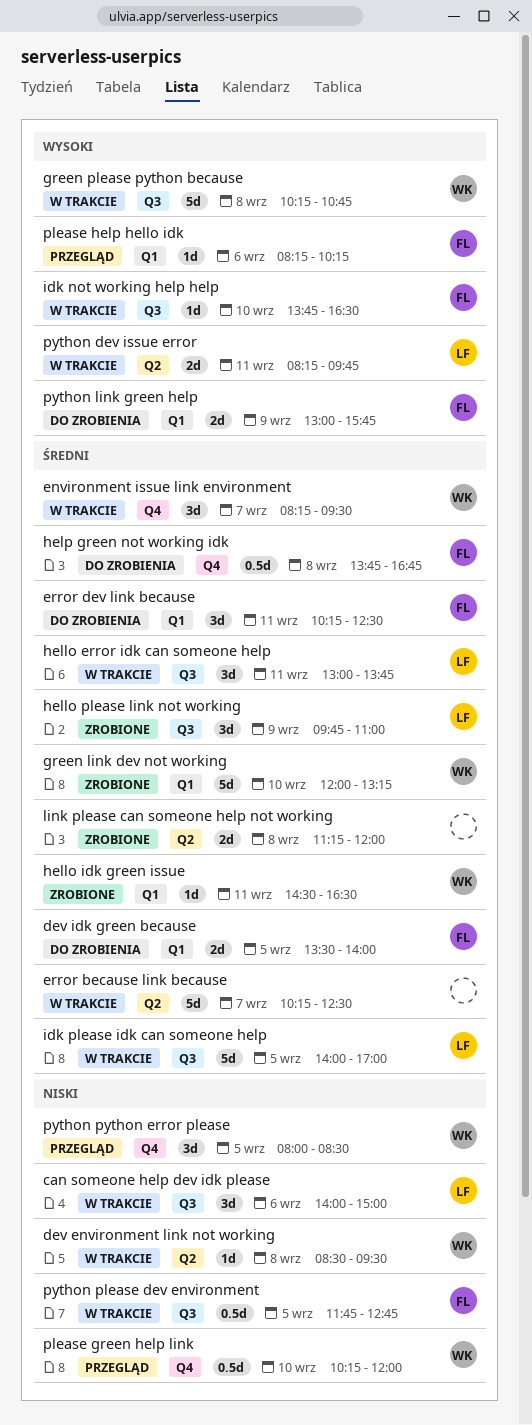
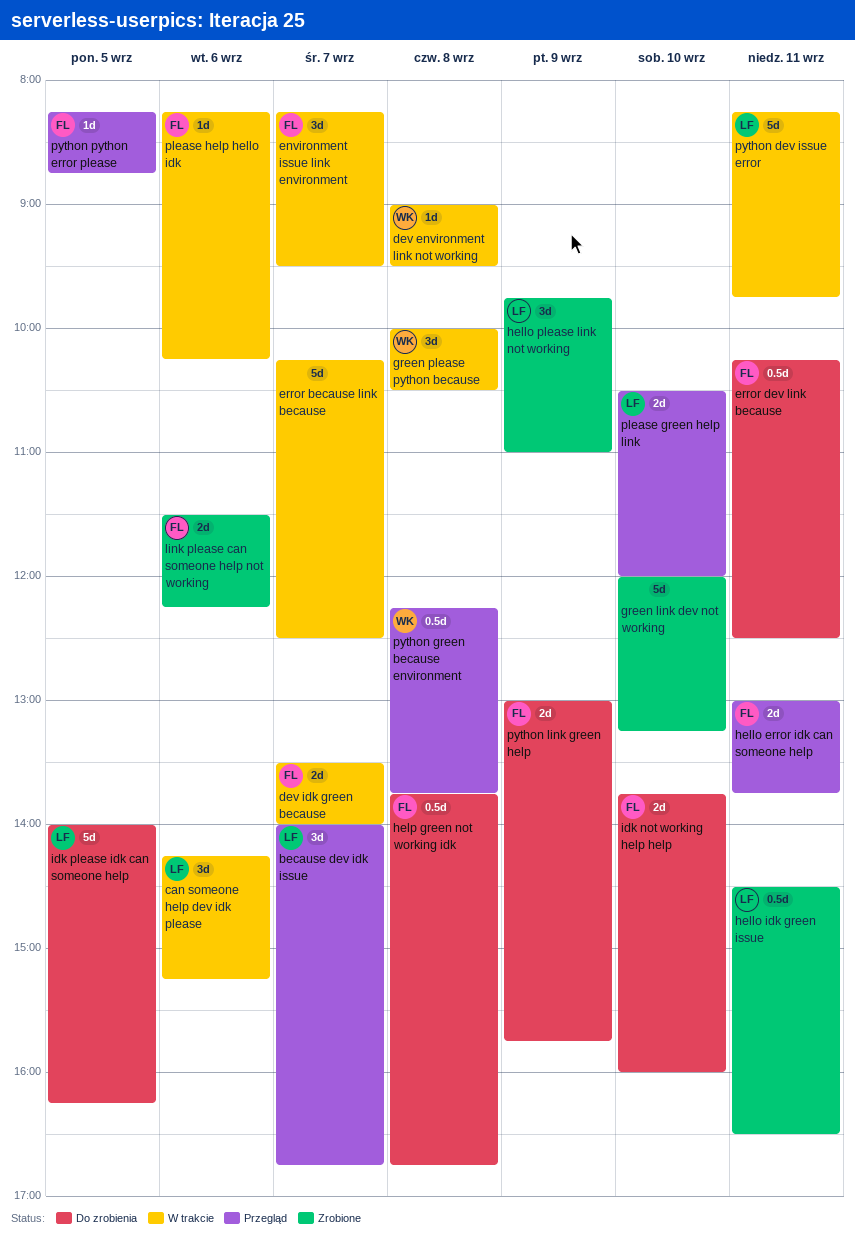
because dev idk issue: none -> present
can someone help dev idk please, begins: 14:00 -> 14:15
can someone help dev idk please, ends: 15:00 -> 15:15
dev environment link not working, begins: 08:30 -> 09:00
dev idk green because, status: Do zrobienia -> W trakcie
dev idk green because, day: Sep 5 -> Sep 7
environment issue link environment, owner: WK -> FL
error dev link because, estimate: 3d -> 0.5d
green link dev not working, owner: WK -> none
green please python because, estimate: 5d -> 3d
green please python because, begins: 10:15 -> 10:00
green please python because, ends: 10:45 -> 10:30
hello error idk can someone help, status: W trakcie -> Przegląd
hello error idk can someone help, owner: LF -> FL
hello error idk can someone help, estimate: 3d -> 2d
hello idk green issue, owner: WK -> LF
hello idk green issue, estimate: 1d -> 0.5d
idk not working help help, status: W trakcie -> Do zrobienia
idk not working help help, estimate: 1d -> 2d
idk not working help help, ends: 16:30 -> 16:00
idk please idk can someone help, status: W trakcie -> Do zrobienia
idk please idk can someone help, ends: 17:00 -> 16:15
link please can someone help not working, owner: none -> FL
link please can someone help not working, day: Sep 8 -> Sep 6
link please can someone help not working, begins: 11:15 -> 11:30
link please can someone help not working, ends: 12:00 -> 12:15
please green help link, owner: WK -> LF
please green help link, estimate: 0.5d -> 2d
please green help link, begins: 10:15 -> 10:30
please help hello idk, status: Przegląd -> W trakcie
python dev issue error, estimate: 2d -> 5d
python green because environment: none -> present
python please dev environment: present -> none
python python error please, owner: WK -> FL
python python error please, estimate: 3d -> 1d
python python error please, begins: 08:00 -> 08:15
python python error please, ends: 08:30 -> 08:45

